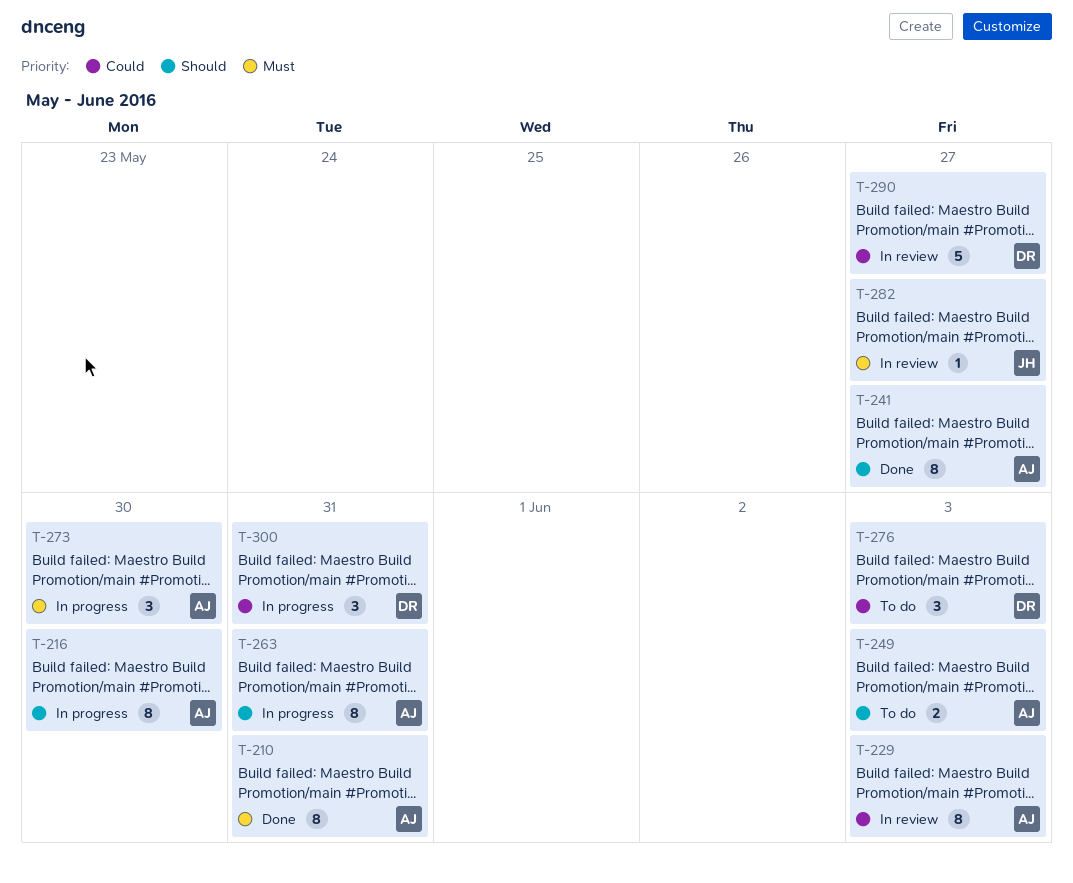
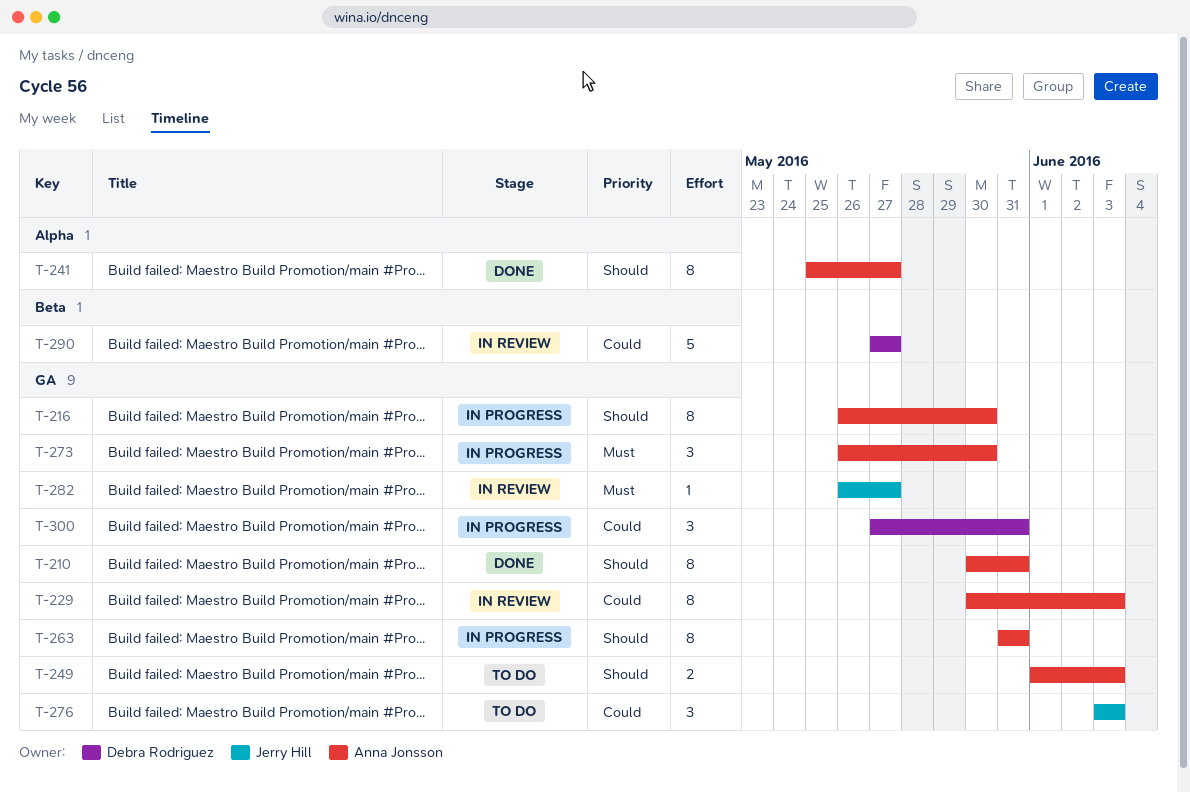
T-210, priority: Must -> Should
T-276, owner: Debra Rodriguez -> Jerry Hill

